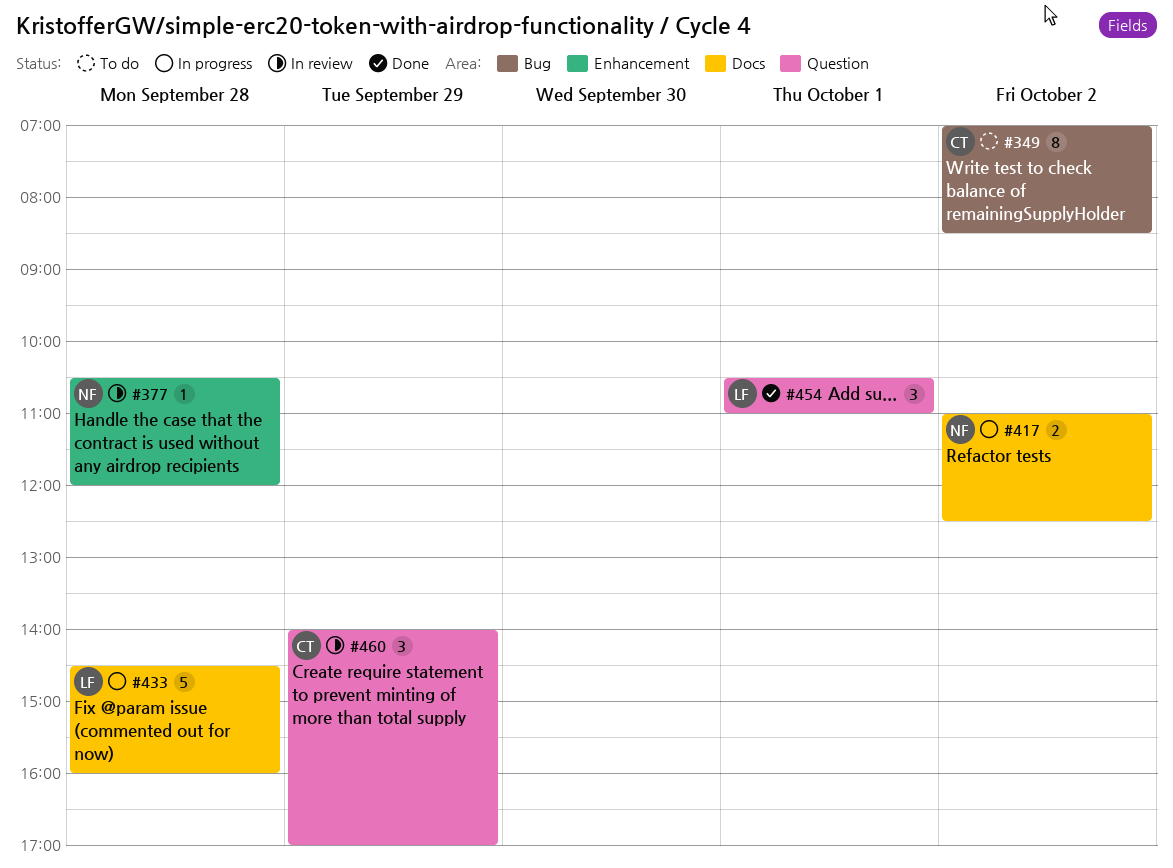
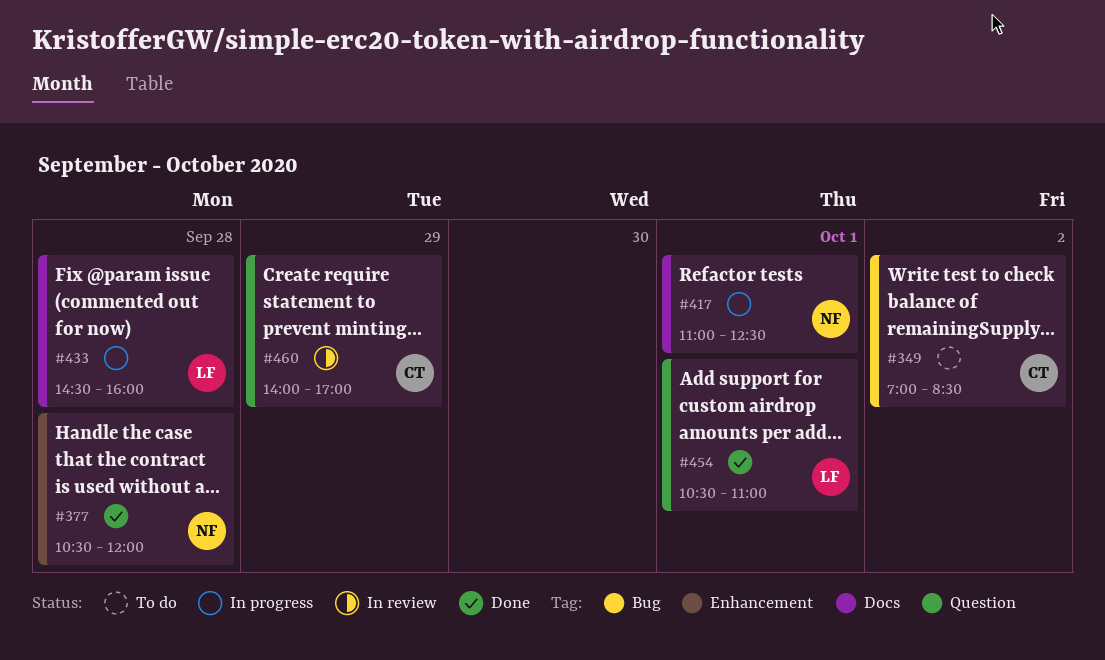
#377, status: In review -> Done
#417, day: Oct 2 -> Oct 1

